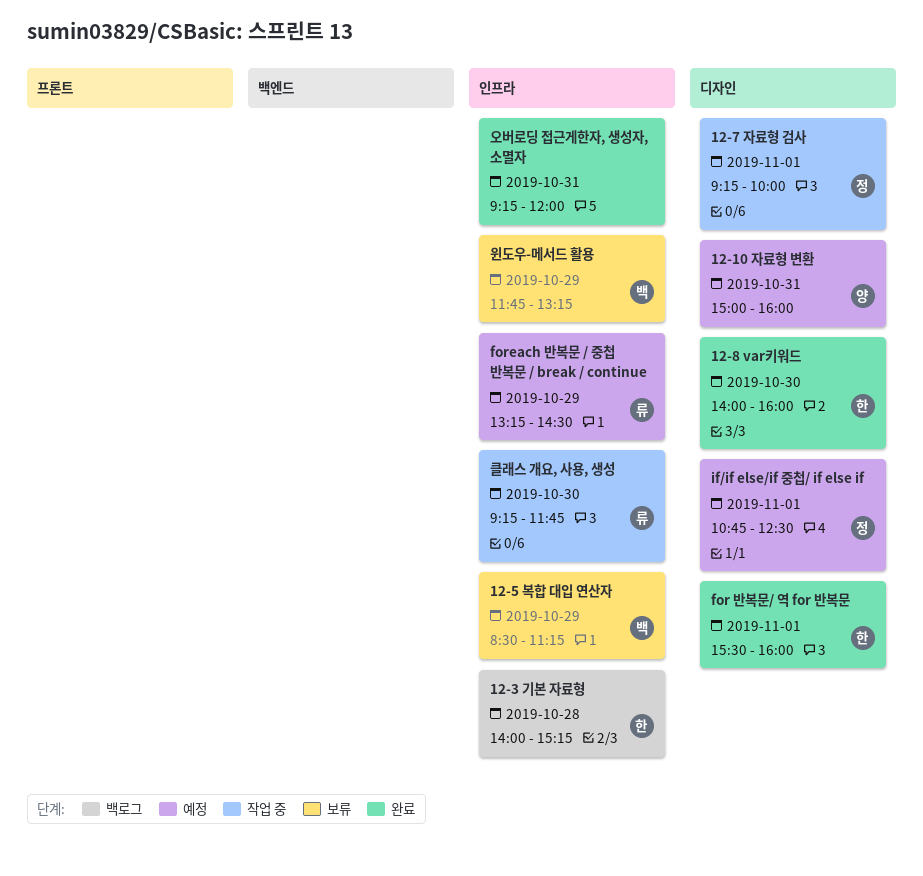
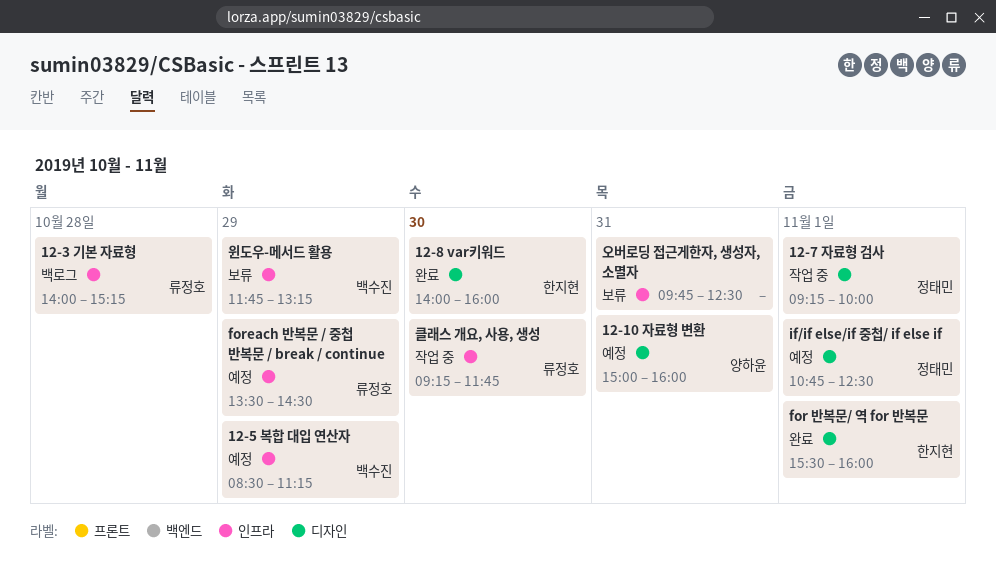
12-3 기본 자료형, owner: 한지현 -> 류정호
12-5 복합 대입 연산자, status: 보류 -> 예정
foreach 반복문 / 중첩 반복문 / break / continue, begins: 13:15 -> 13:30
오버로딩 접근게한자, 생성자, 소멸자, status: 완료 -> 보류
오버로딩 접근게한자, 생성자, 소멸자, begins: 09:15 -> 09:45
오버로딩 접근게한자, 생성자, 소멸자, ends: 12:00 -> 12:30

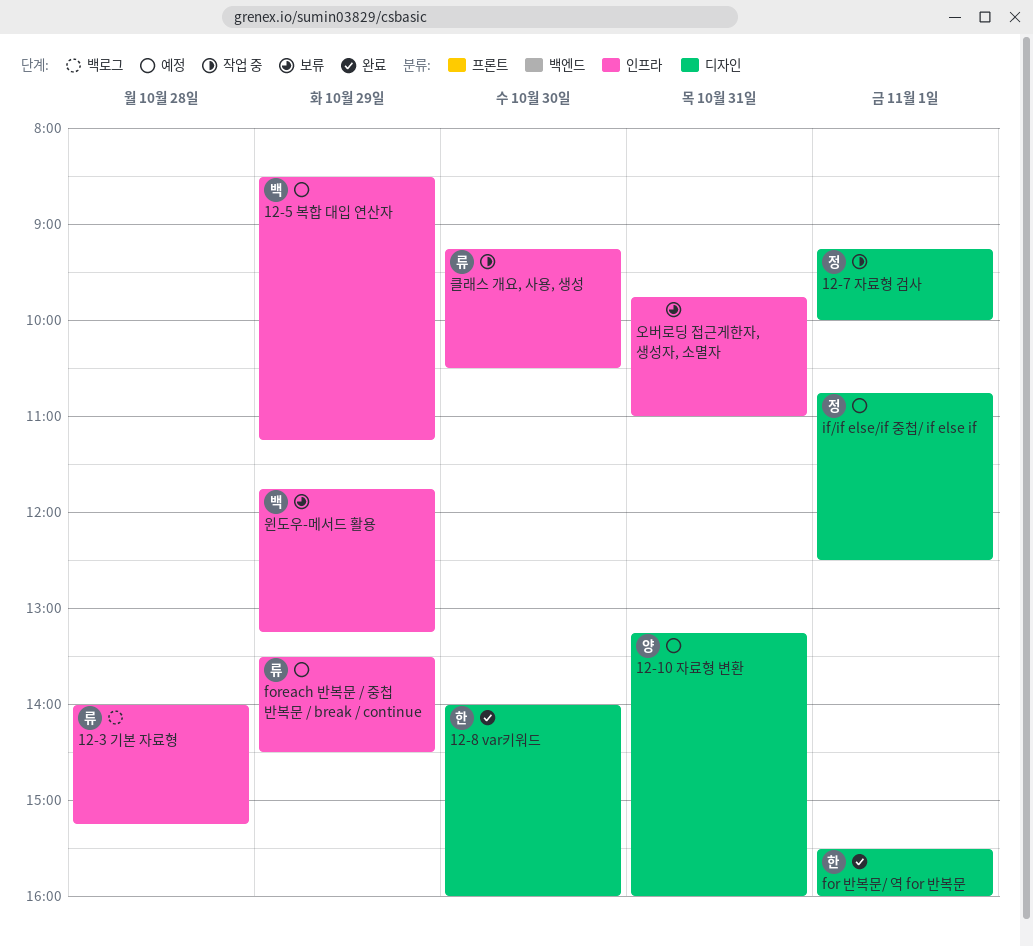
12-10 자료형 변환, begins: 15:00 -> 13:15
오버로딩 접근게한자, 생성자, 소멸자, ends: 12:30 -> 11:00
클래스 개요, 사용, 생성, ends: 11:45 -> 10:30

